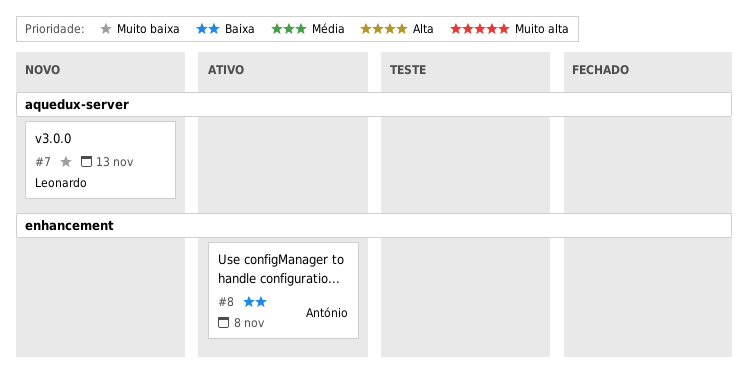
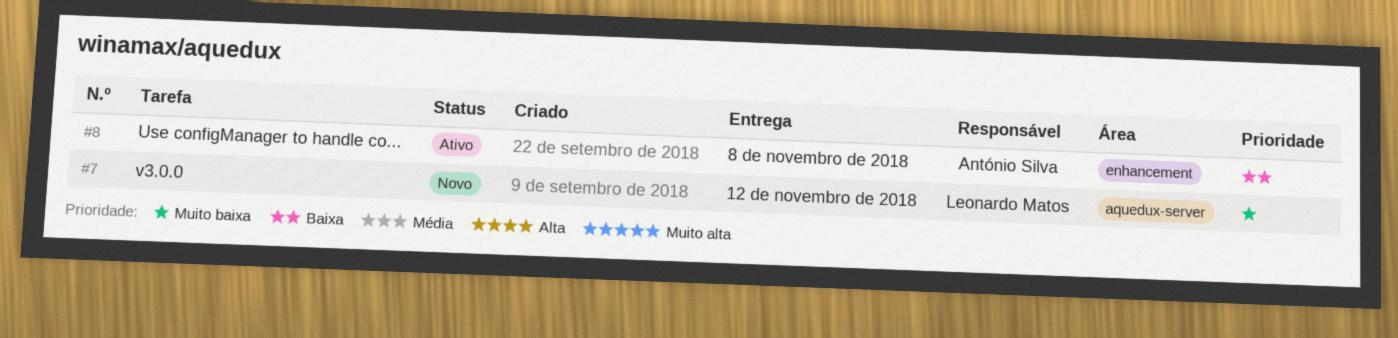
#7, due: Nov 13 -> Nov 12

